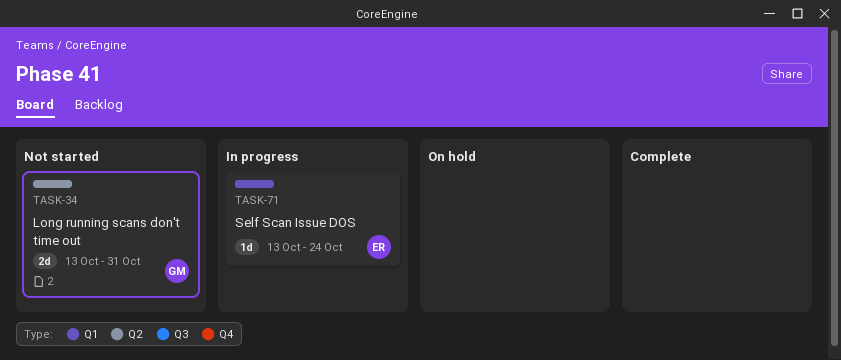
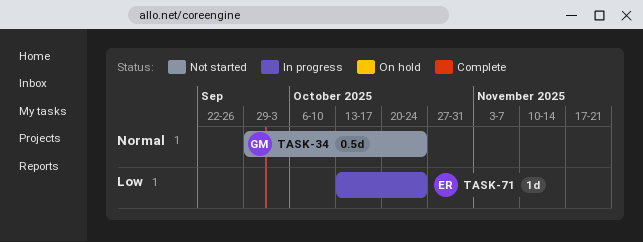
TASK-34, estimate: 2d -> 0.5d
TASK-34, start: Oct 13 -> Sep 29
TASK-34, due: Oct 31 -> Oct 24

